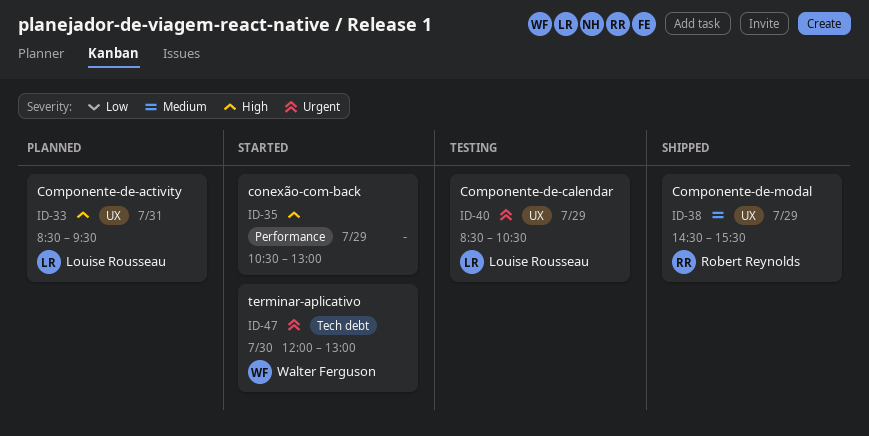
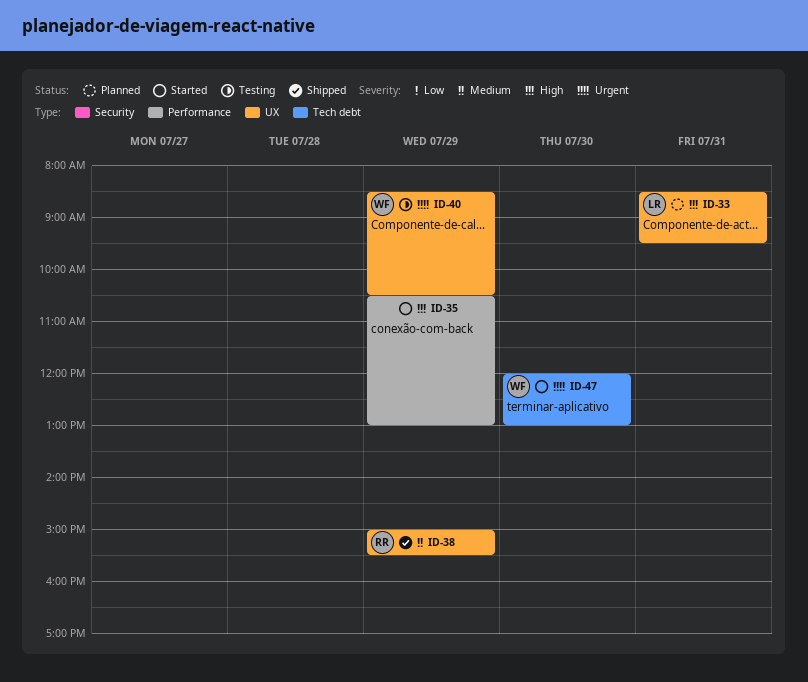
ID-38, begins: 14:30 -> 15:00
ID-40, owner: Louise Rousseau -> Walter Ferguson

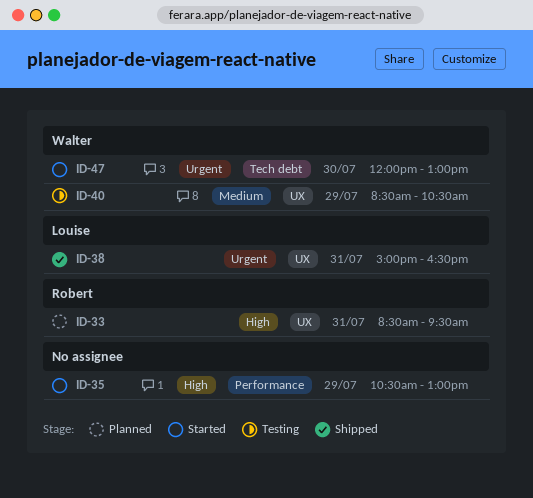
ID-33, owner: Louise -> Robert
ID-38, owner: Robert -> Louise
ID-38, priority: Medium -> Urgent
ID-38, day: Jul 29 -> Jul 31
ID-38, ends: 15:30 -> 16:30
ID-40, priority: Urgent -> Medium

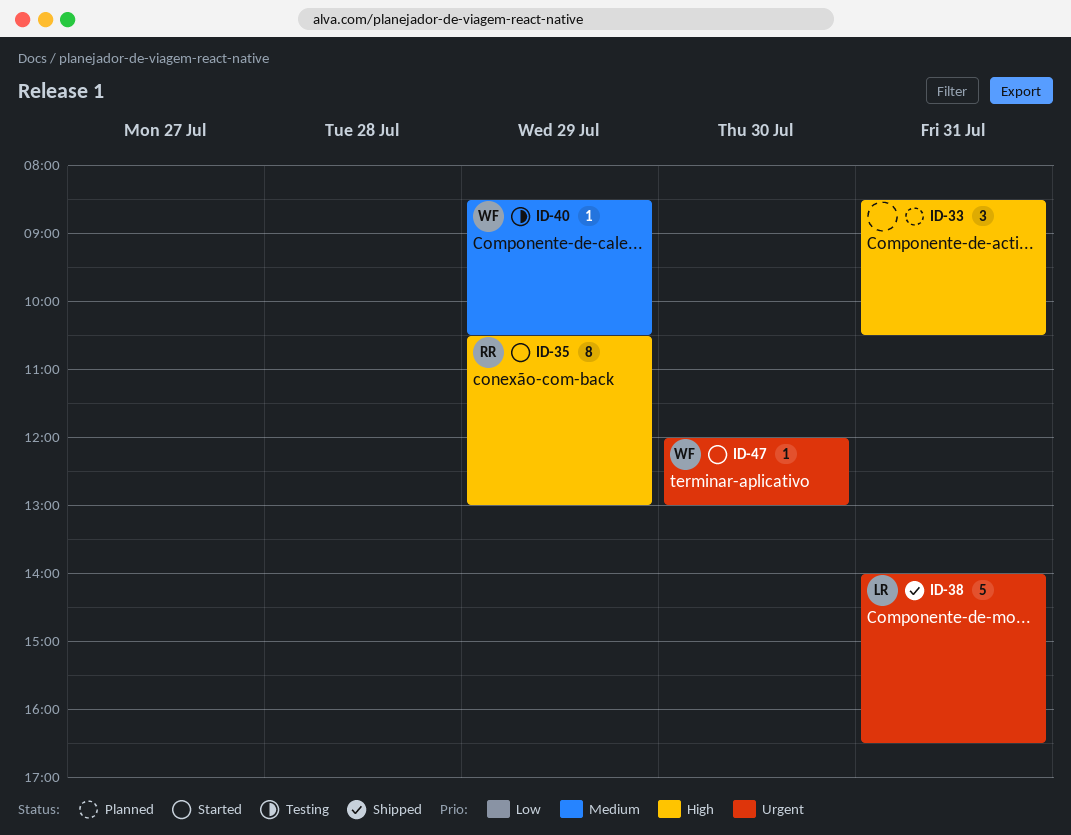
ID-33, owner: Robert -> none
ID-33, ends: 09:30 -> 10:30
ID-35, owner: none -> Robert
ID-38, begins: 15:00 -> 14:00

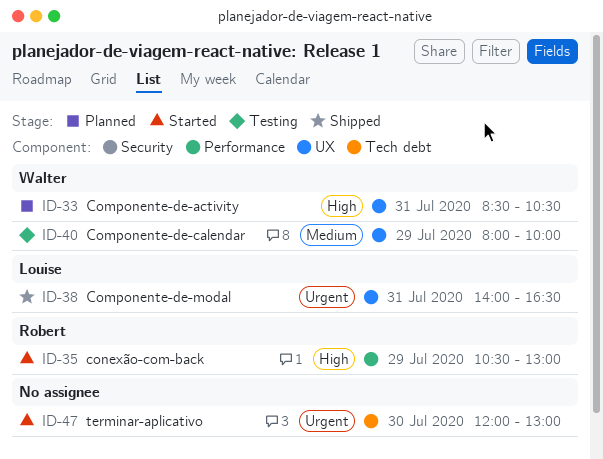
ID-33, owner: none -> Walter
ID-40, begins: 08:30 -> 08:00
ID-40, ends: 10:30 -> 10:00
ID-47, owner: Walter -> none

